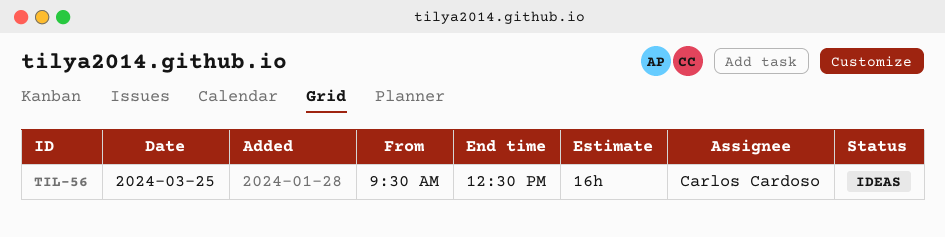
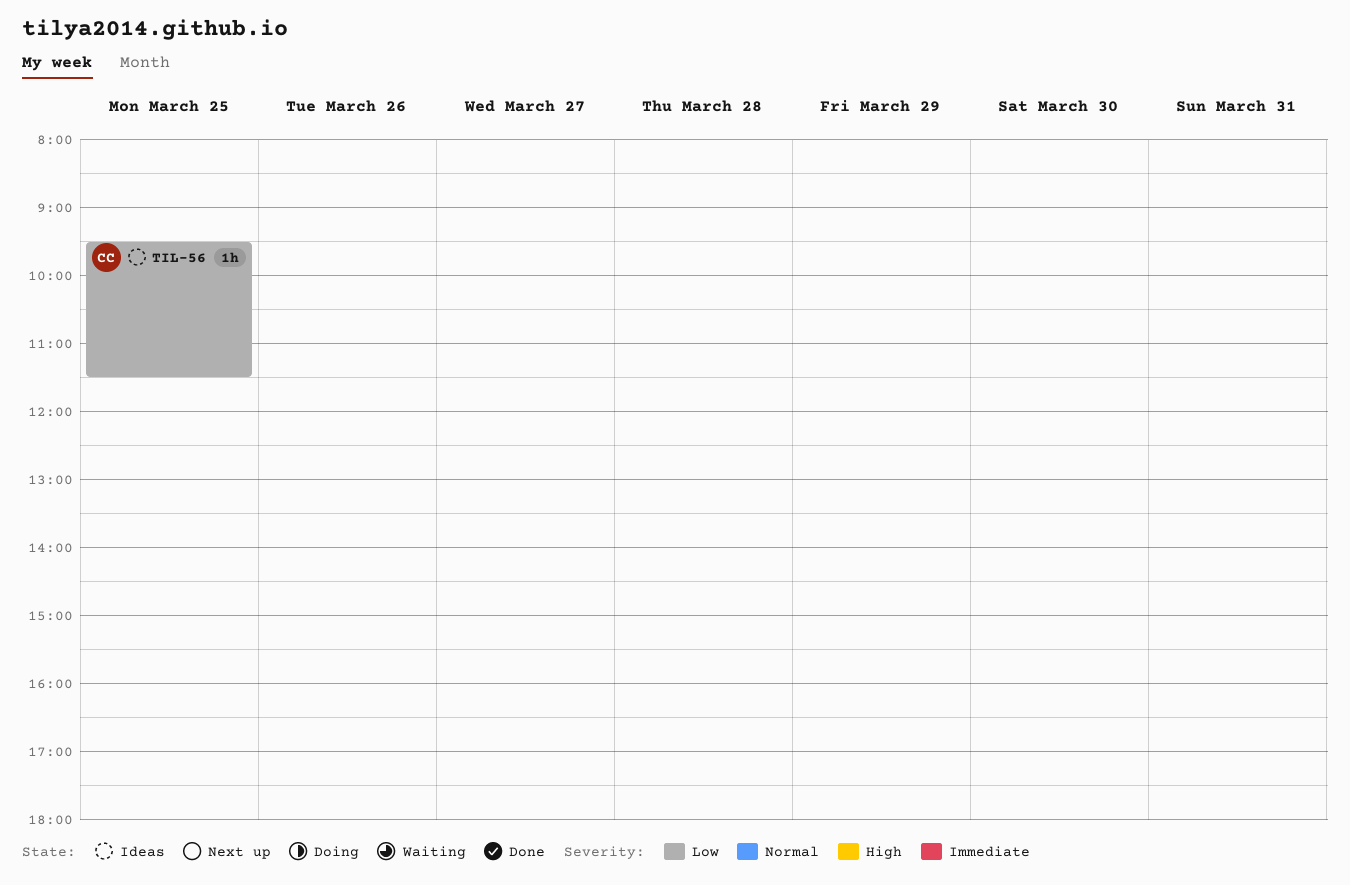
TIL-56, estimate: 16h -> 1h
TIL-56, ends: 12:30 -> 11:30

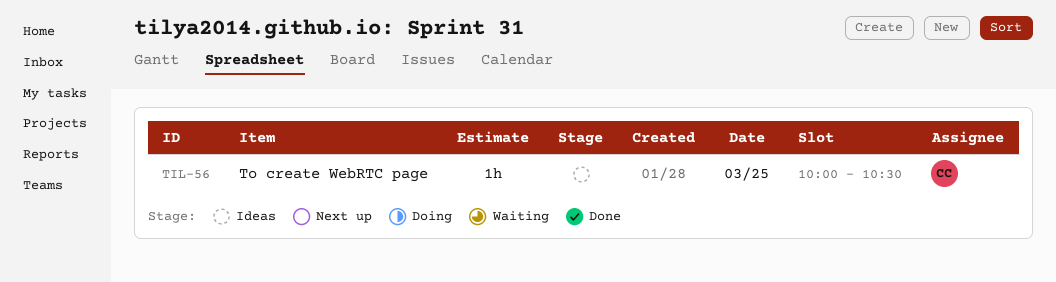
TIL-56, begins: 09:30 -> 10:00
TIL-56, ends: 11:30 -> 10:30

